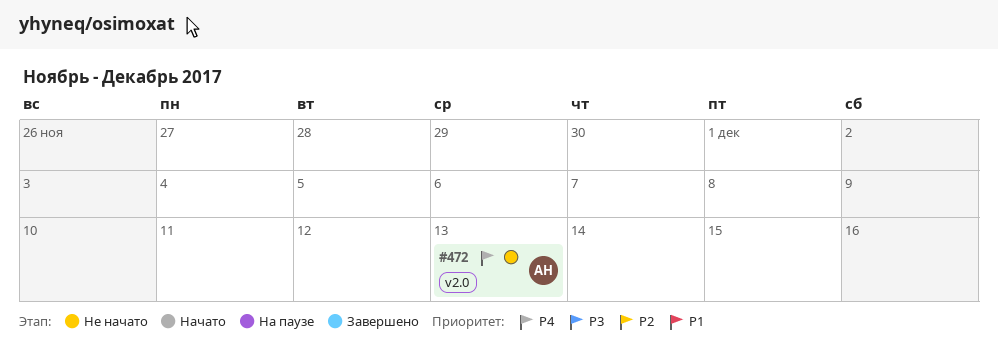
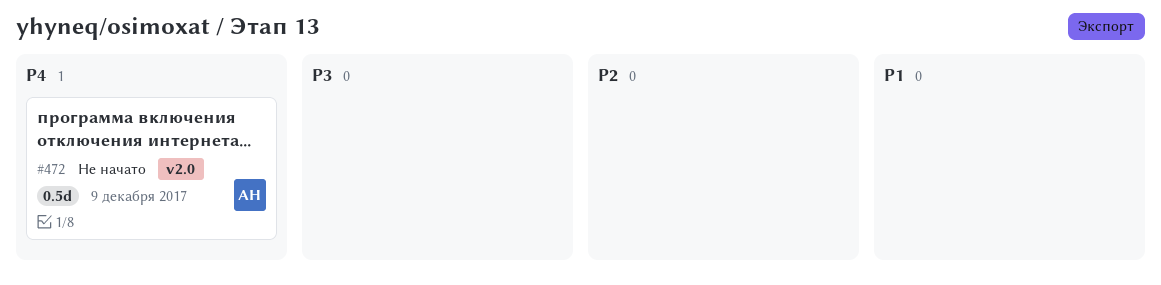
#472, due: Dec 13 -> Dec 9

